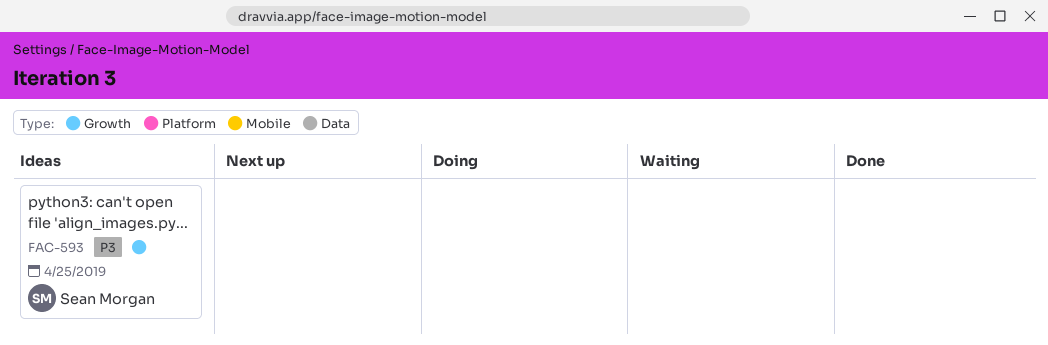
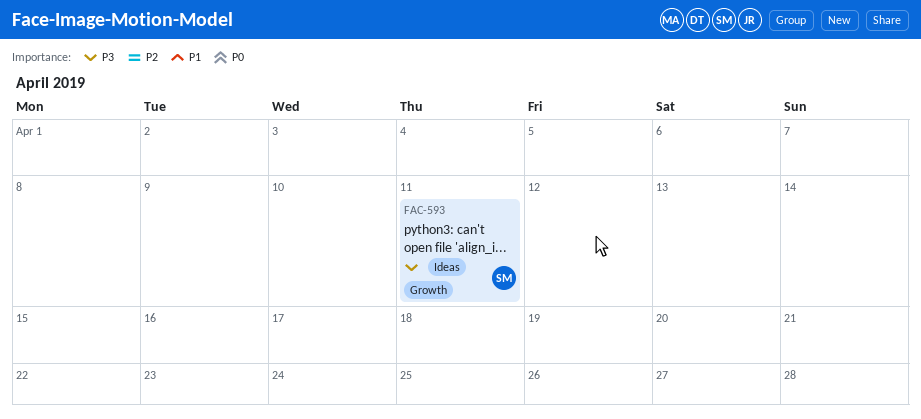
FAC-593, due: Apr 25 -> Apr 11

